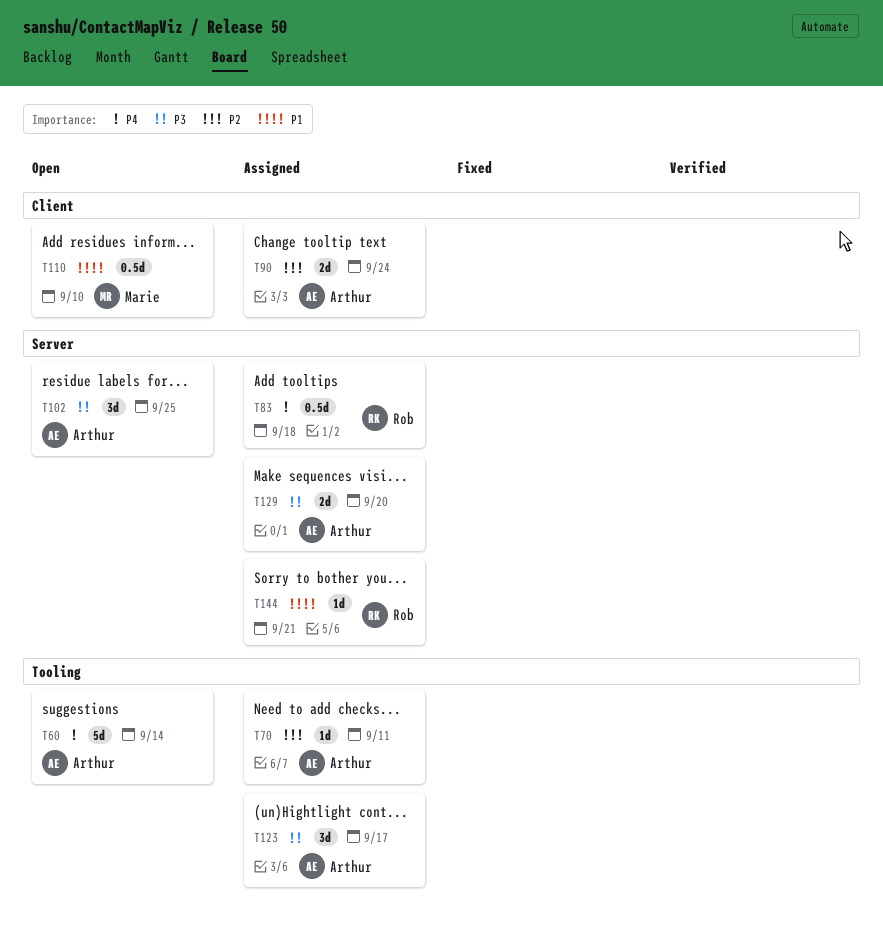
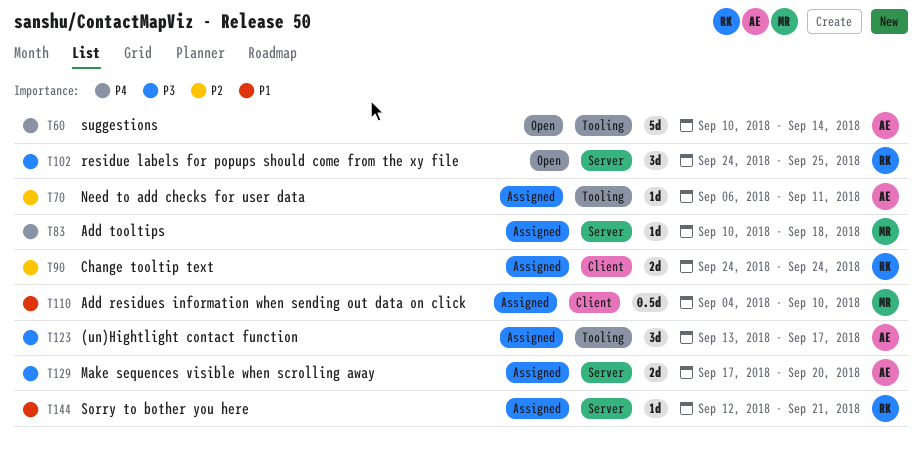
T83, owner: Rob -> Marie
T83, estimate: 0.5d -> 1d
T90, owner: Arthur -> Rob
T102, owner: Arthur -> Rob
T110, status: Open -> Assigned

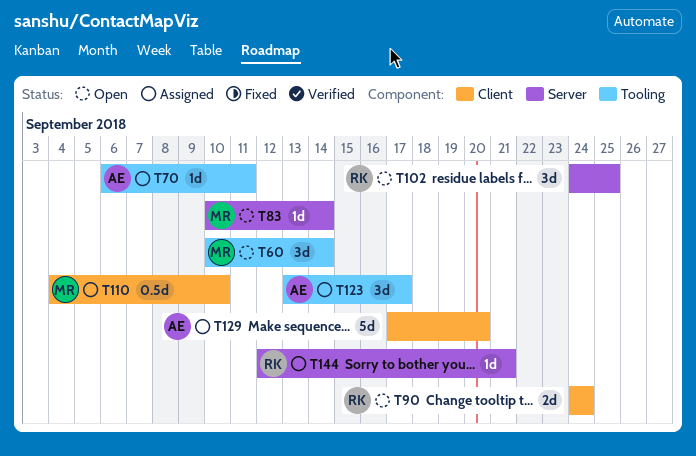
T60, owner: AE -> MR
T60, estimate: 5d -> 3d
T83, status: Assigned -> Open
T83, due: Sep 18 -> Sep 14
T90, status: Assigned -> Open
T129, label: Server -> Client
T129, estimate: 2d -> 5d

